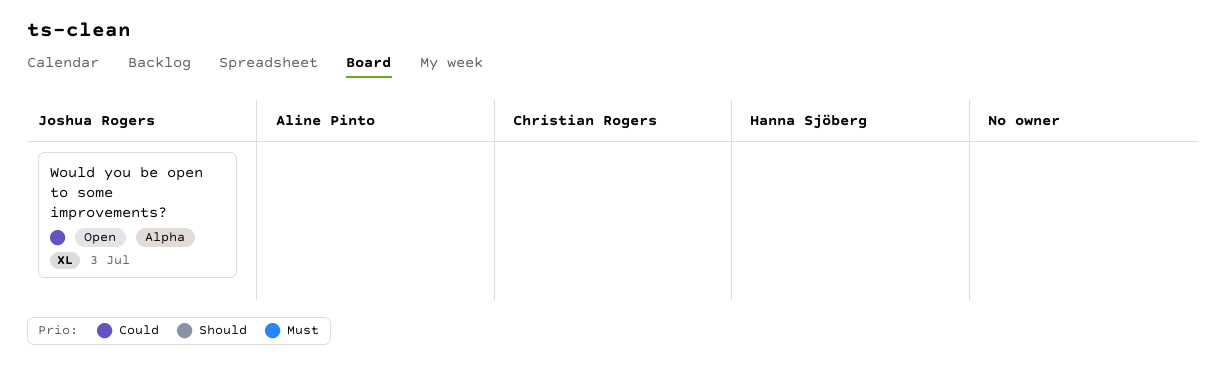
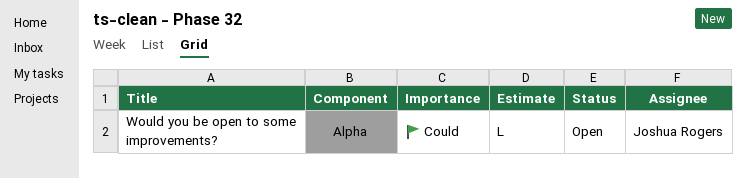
Would you be open to some improvements?, estimate: XL -> L

